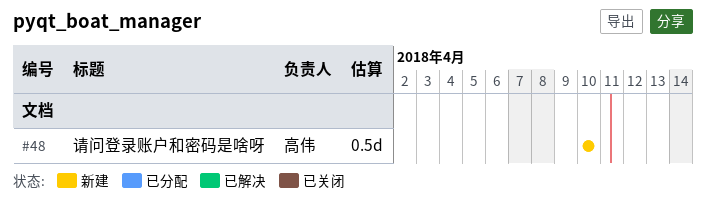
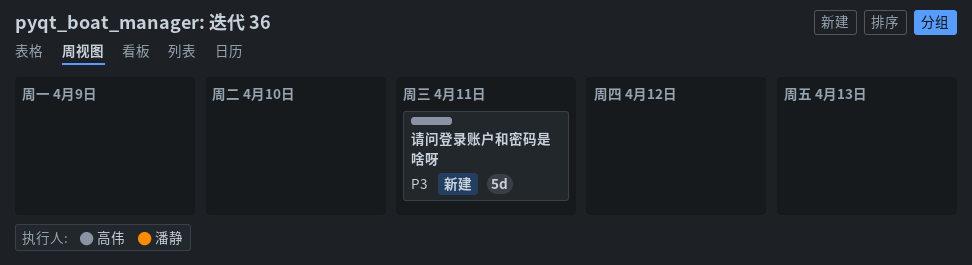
请问登录账户和密码是啥呀, estimate: 0.5d -> 5d
请问登录账户和密码是啥呀, due: Apr 10 -> Apr 11

